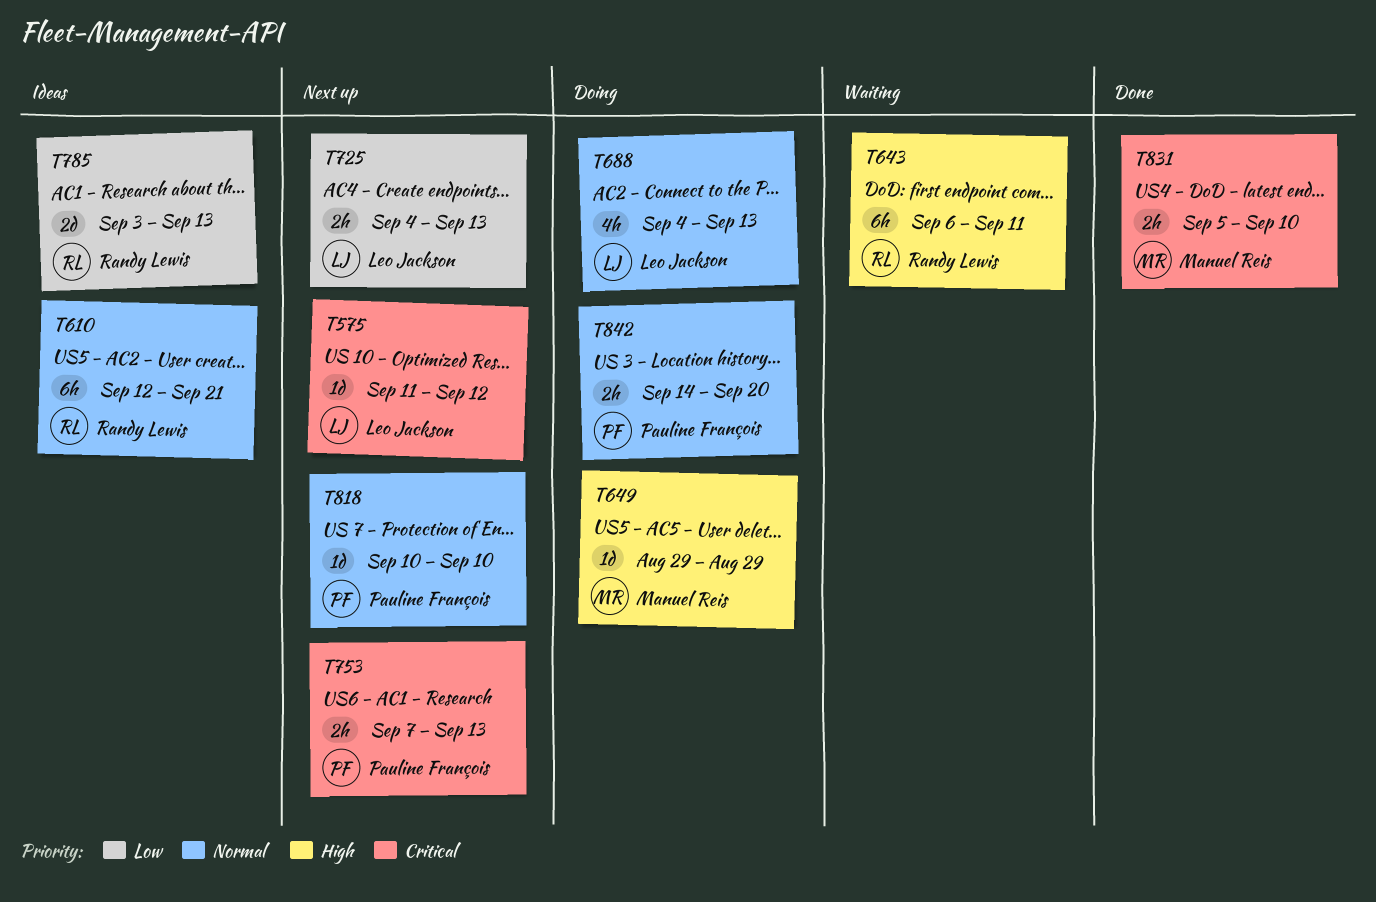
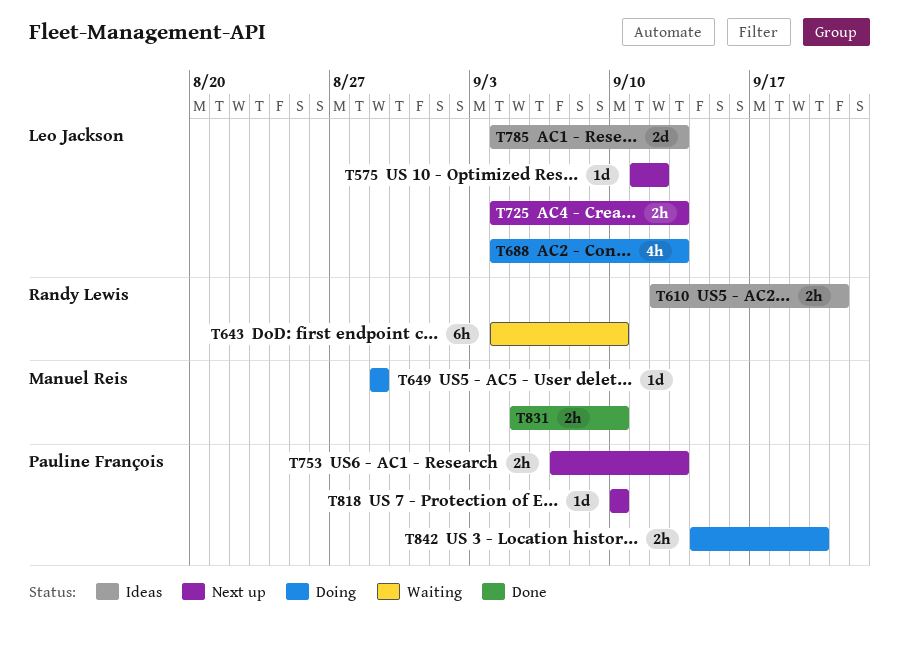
T610, estimate: 6h -> 2h
T643, start: Sep 6 -> Sep 4
T643, due: Sep 11 -> Sep 10
T785, owner: Randy Lewis -> Leo Jackson
T785, start: Sep 3 -> Sep 4

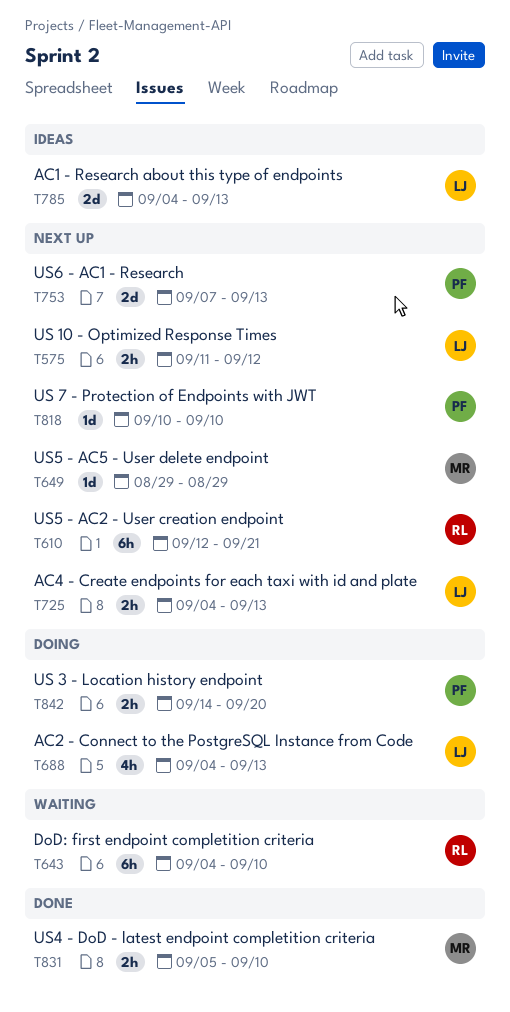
T575, estimate: 1d -> 2h
T610, status: Ideas -> Next up
T610, estimate: 2h -> 6h
T649, status: Doing -> Next up
T753, estimate: 2h -> 2d

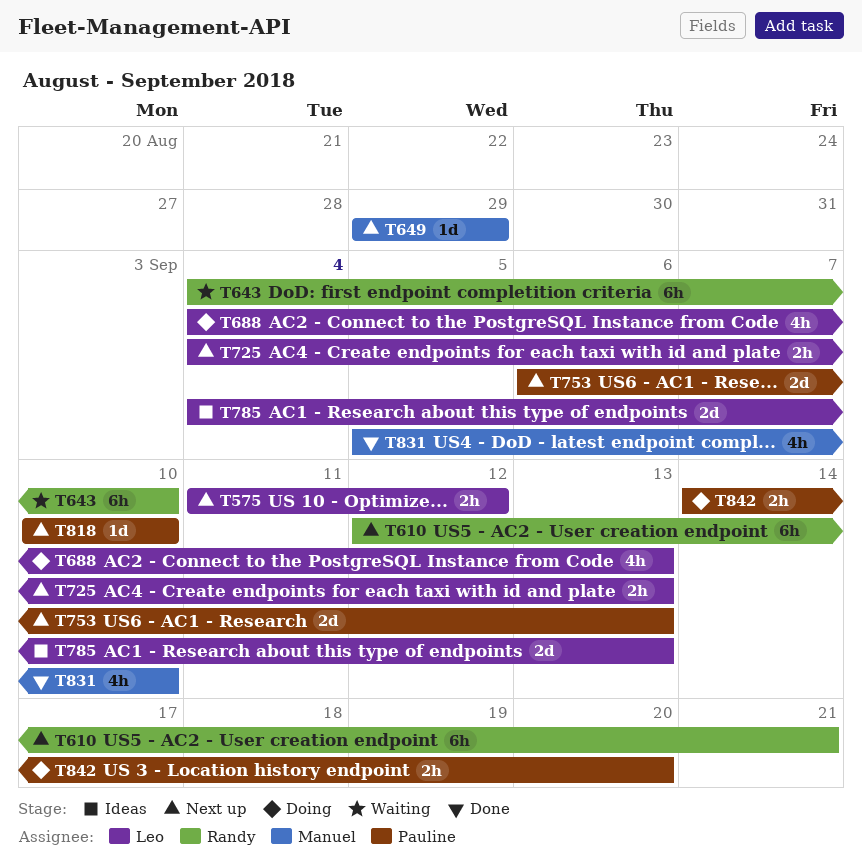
T753, start: Sep 7 -> Sep 6
T831, estimate: 2h -> 4h

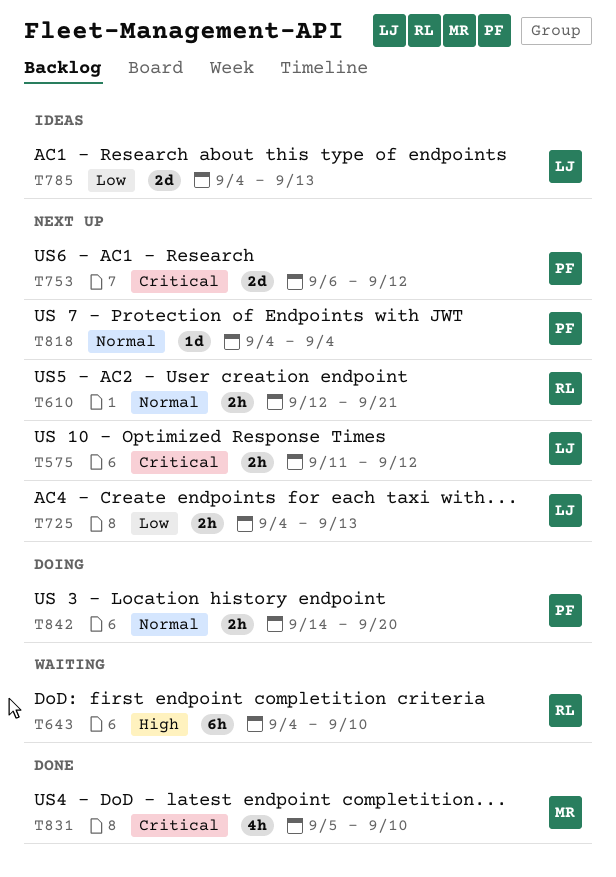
T610, estimate: 6h -> 2h
T649: present -> none
T688: present -> none
T753, due: Sep 13 -> Sep 12
T818, start: Sep 10 -> Sep 4
T818, due: Sep 10 -> Sep 4

